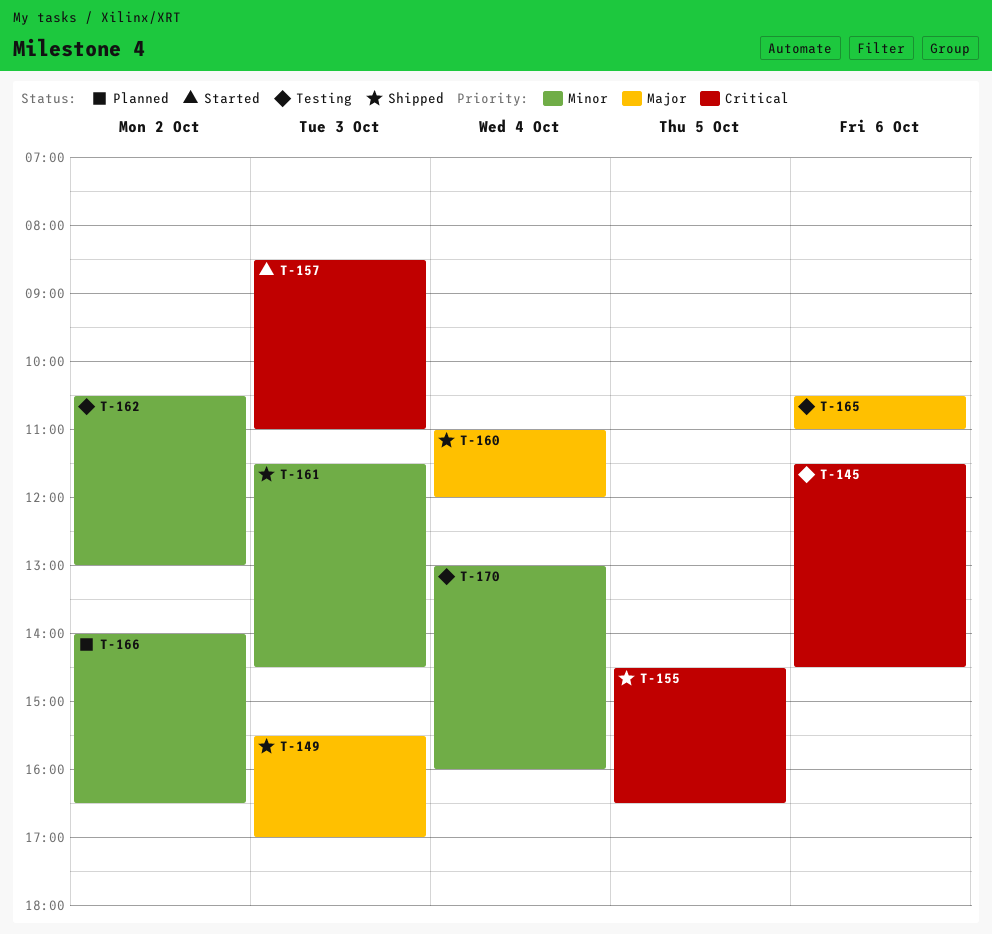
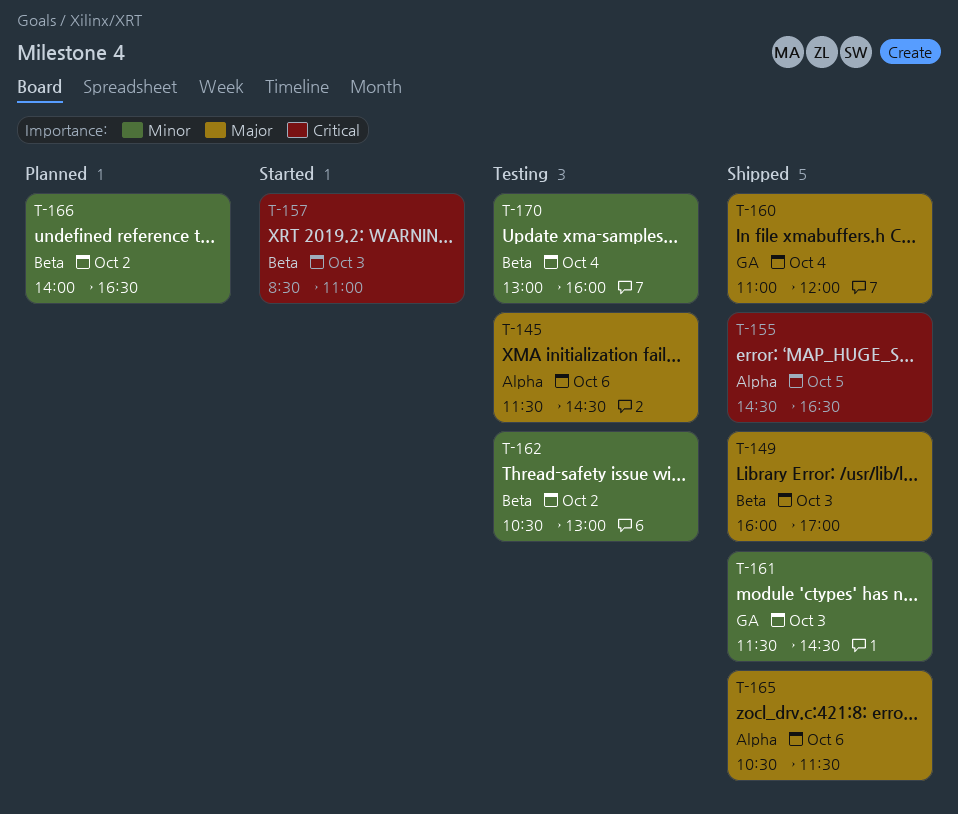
T-145, priority: Critical -> Major
T-149, begins: 15:30 -> 16:00
T-165, status: Testing -> Shipped
T-165, ends: 11:00 -> 11:30

